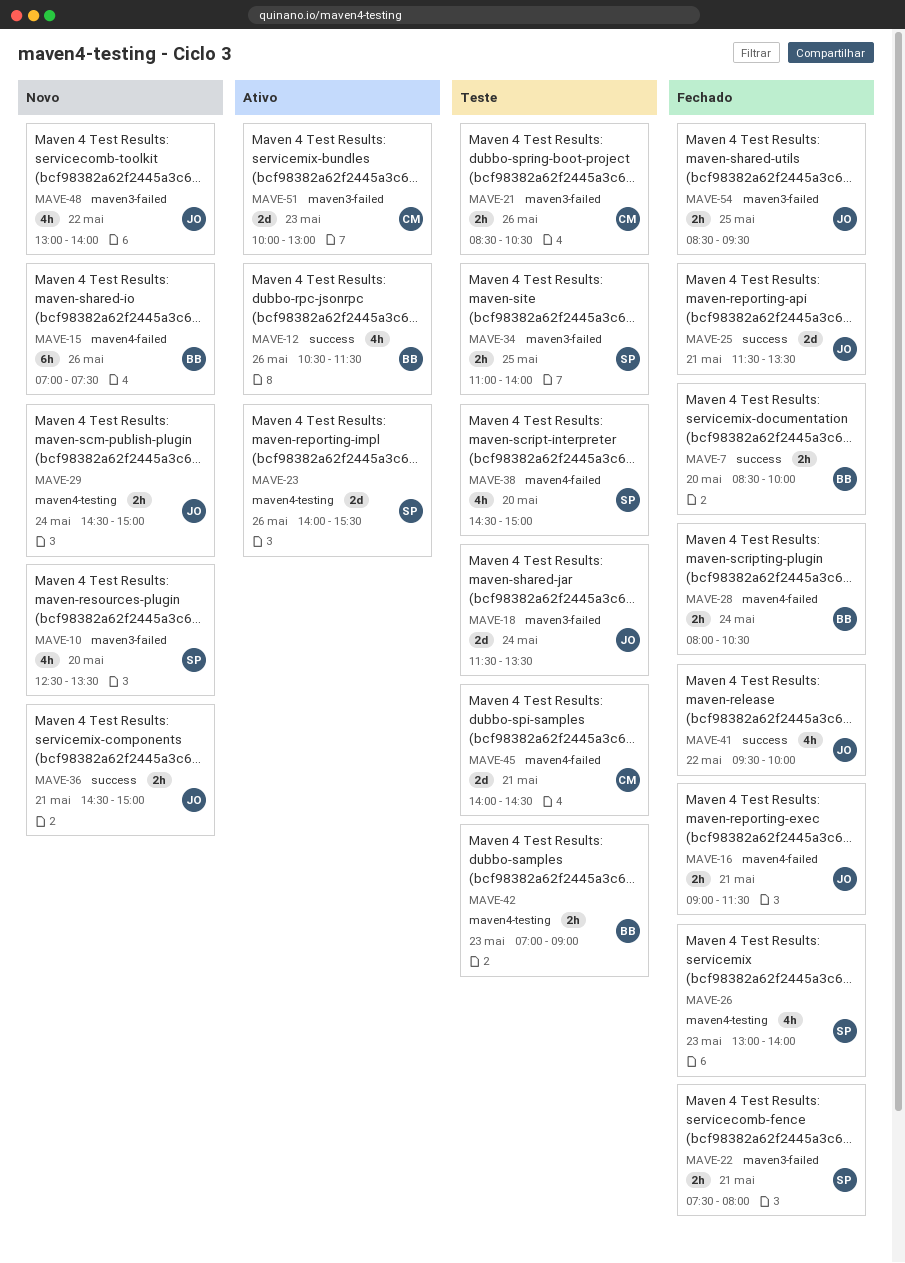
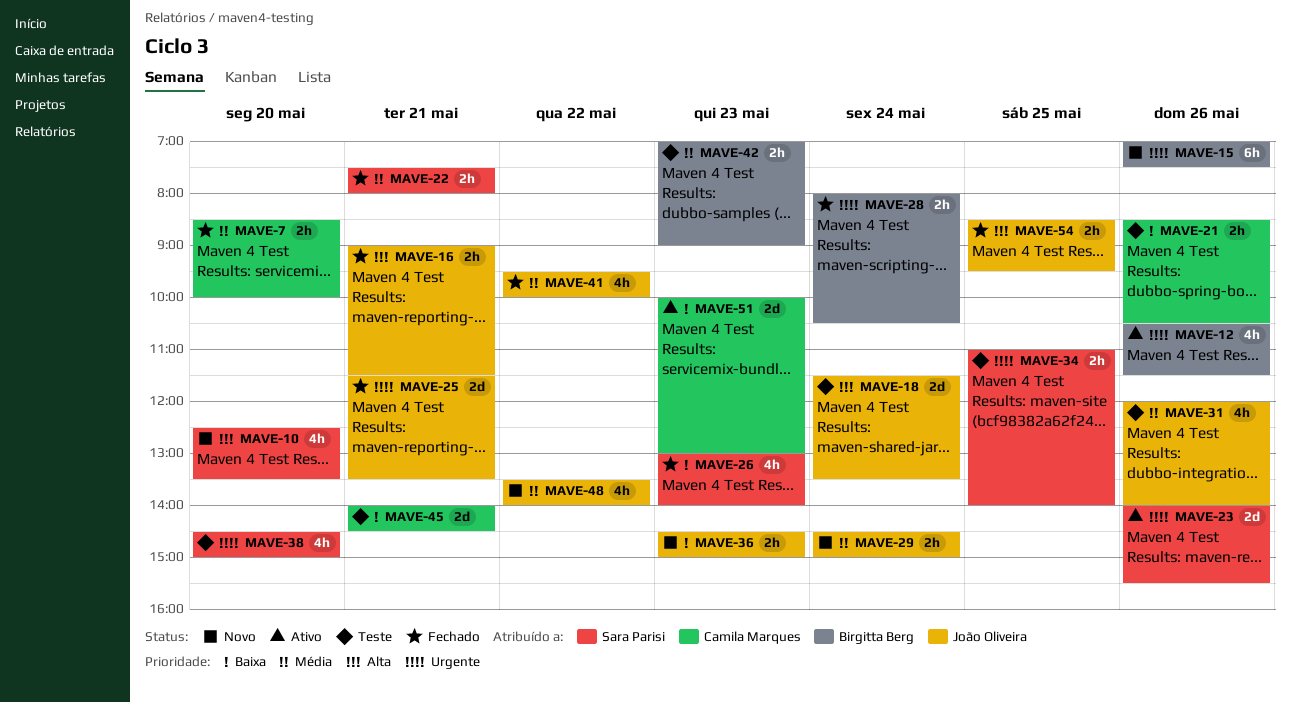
MAVE-7, owner: Birgitta Berg -> Camila Marques
MAVE-31: none -> present
MAVE-36, day: May 21 -> May 23
MAVE-48, begins: 13:00 -> 13:30

